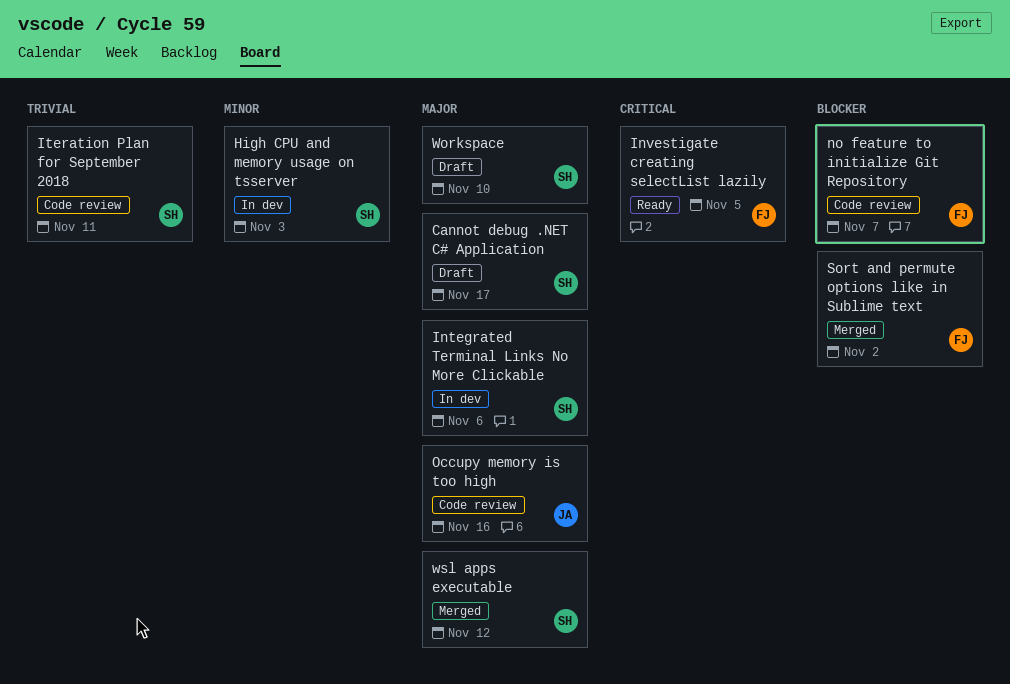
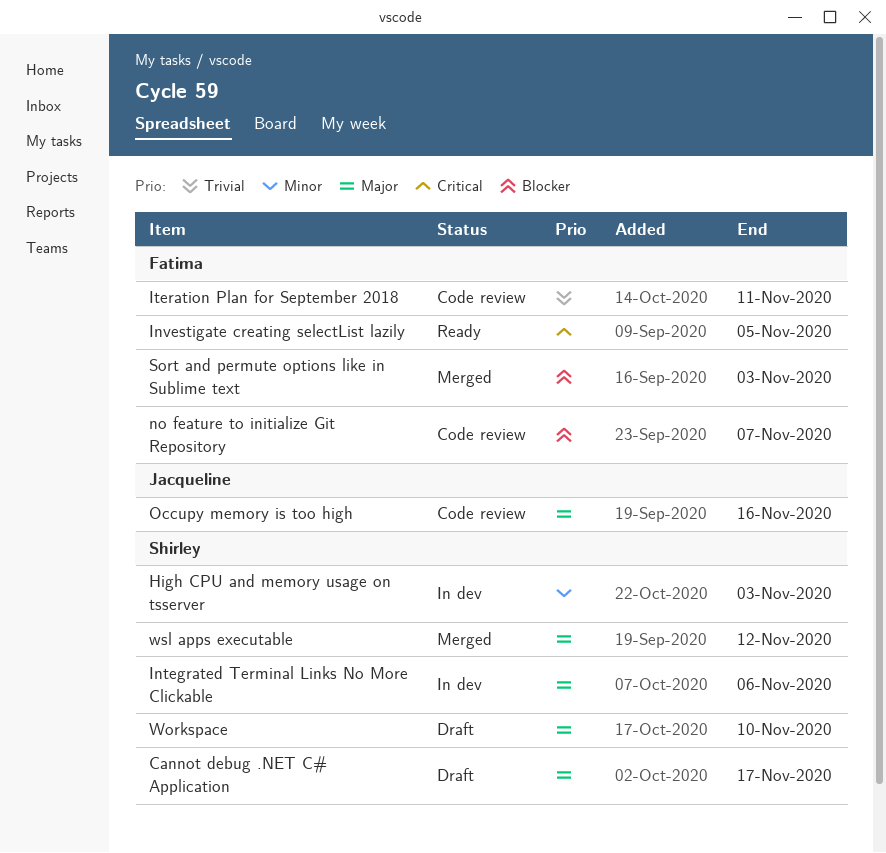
Iteration Plan for September 2018, owner: Shirley -> Fatima
Sort and permute options like in Sublime text, due: Nov 2 -> Nov 3

